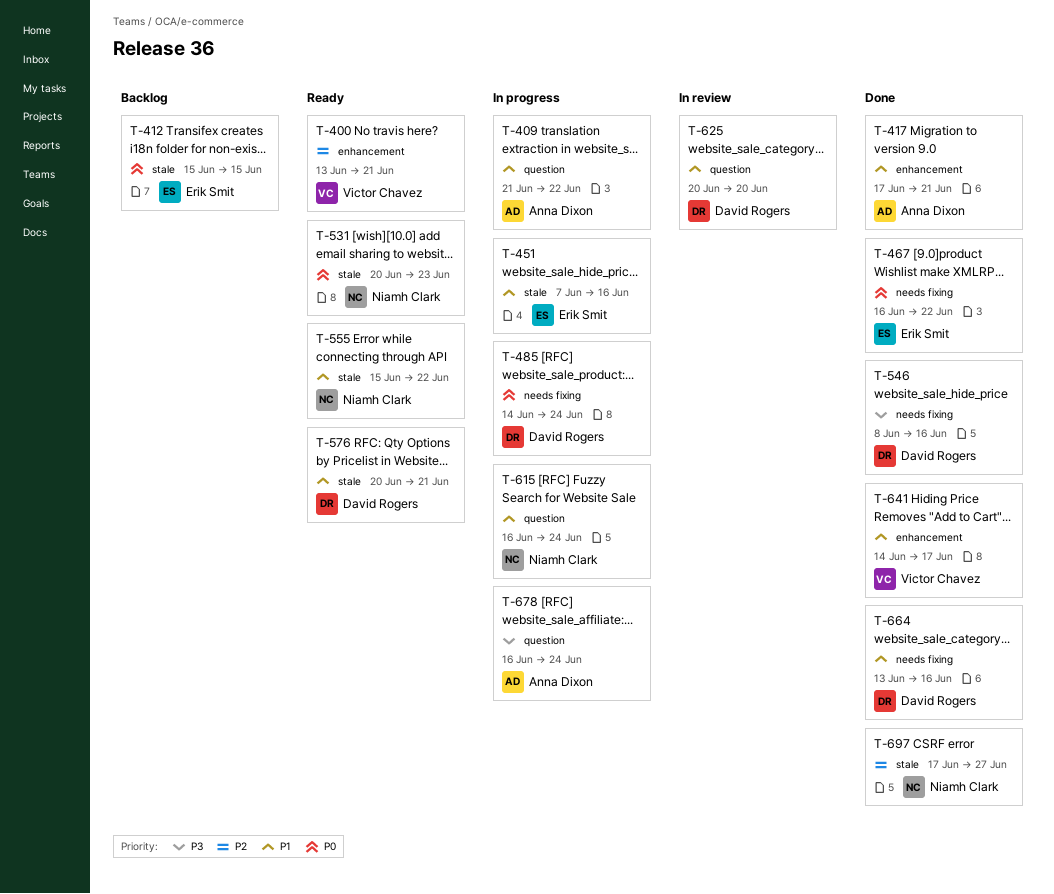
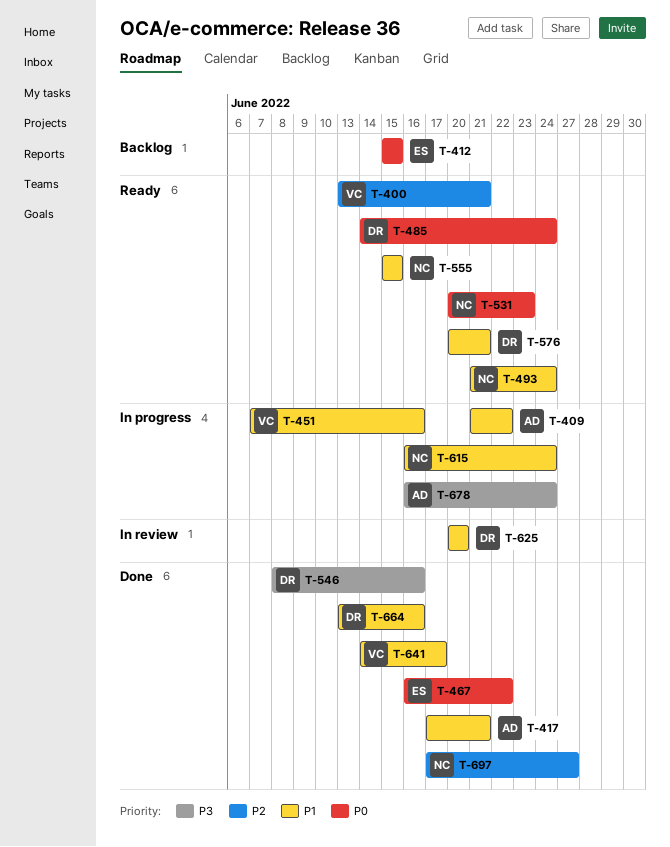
T-451, owner: Erik Smit -> Victor Chavez
T-485, status: In progress -> Ready
T-493: none -> present
T-555, due: Jun 22 -> Jun 15

